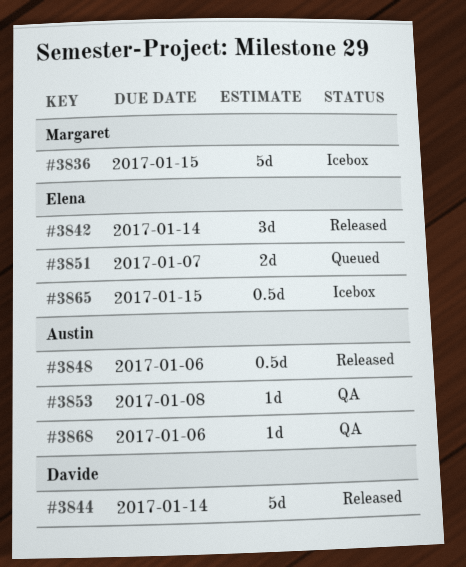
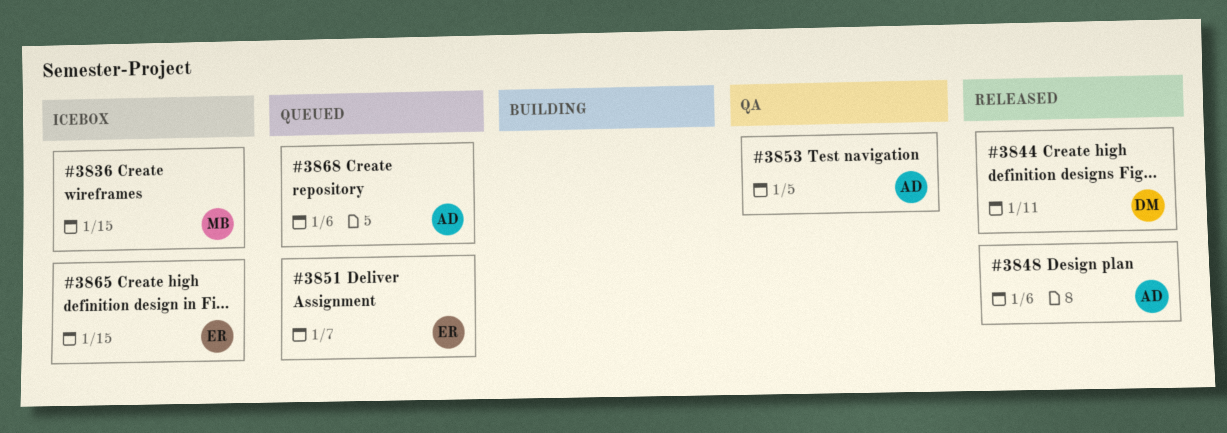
#3842: present -> none
#3844, due: Jan 14 -> Jan 11
#3853, due: Jan 8 -> Jan 5
#3868, status: QA -> Queued

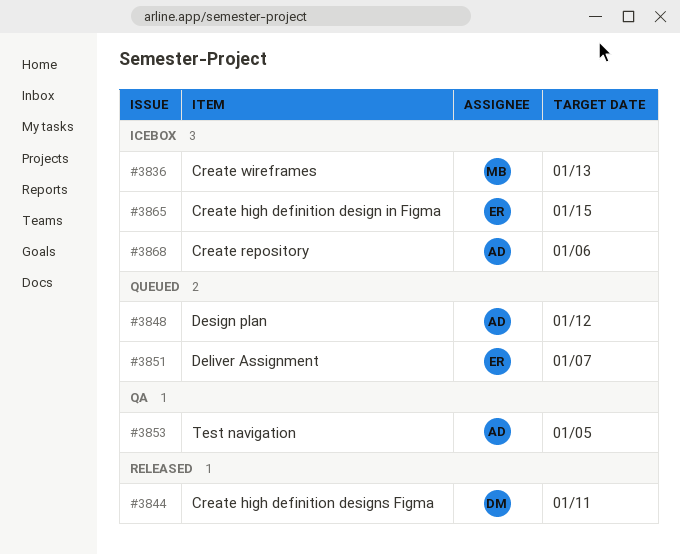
#3836, due: Jan 15 -> Jan 13
#3848, status: Released -> Queued
#3848, due: Jan 6 -> Jan 12
#3868, status: Queued -> Icebox

